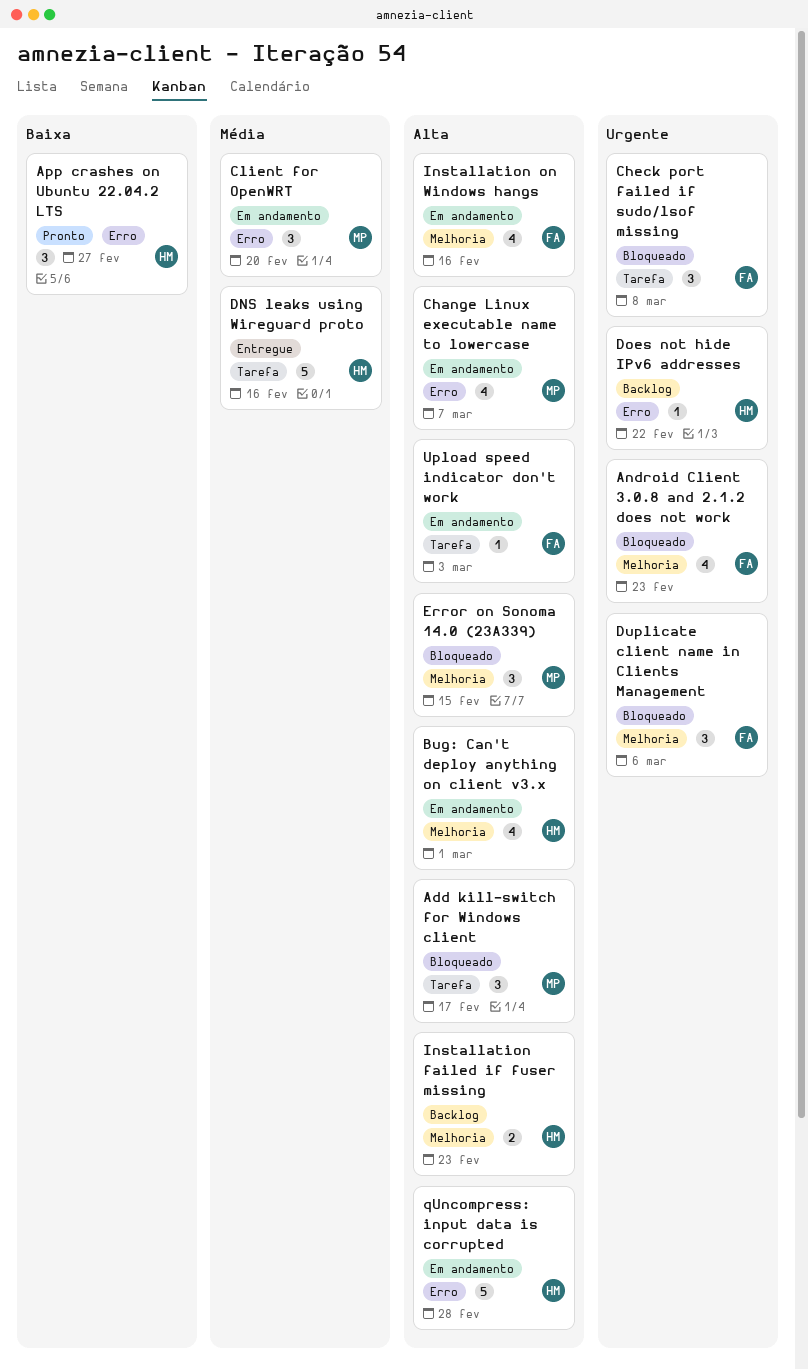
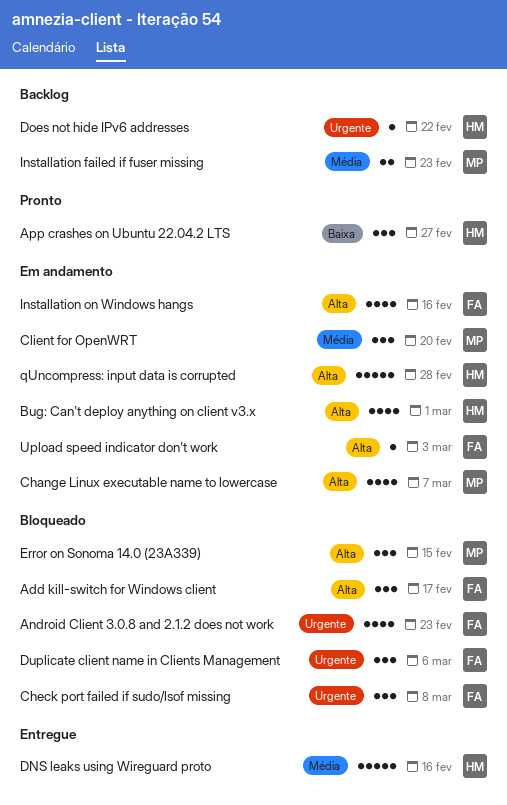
Add kill-switch for Windows client, owner: MP -> FA
Installation failed if fuser missing, owner: HM -> MP
Installation failed if fuser missing, priority: Alta -> Média

